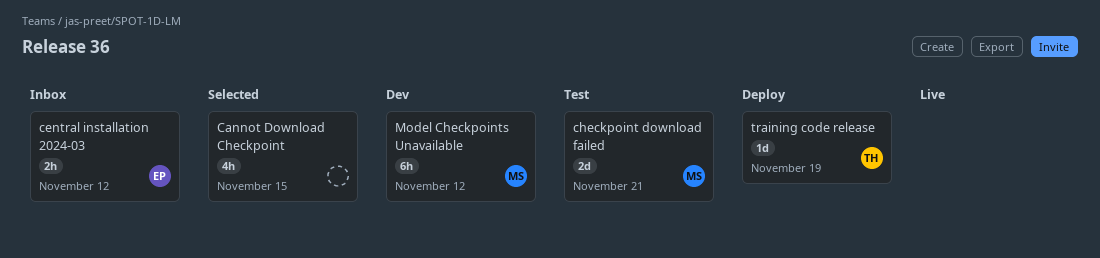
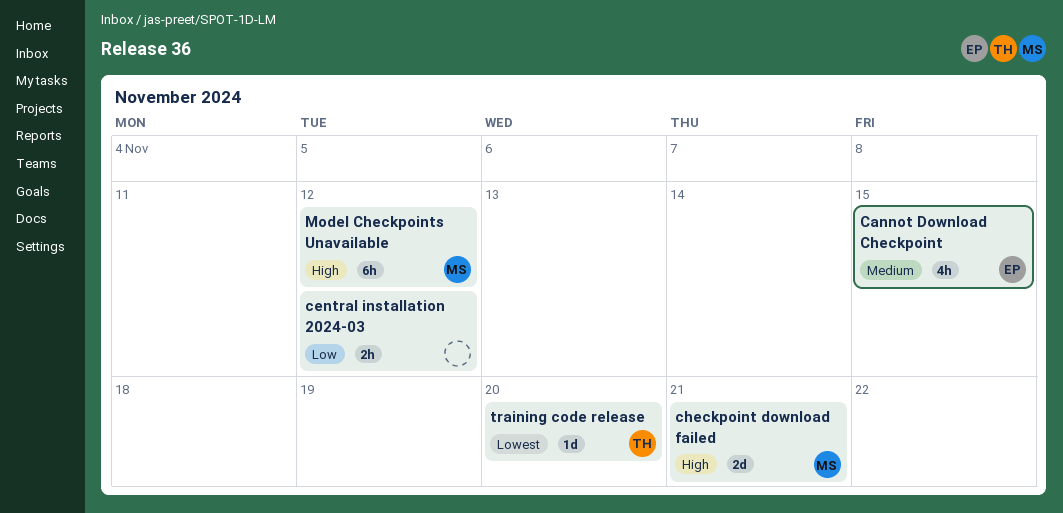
Cannot Download Checkpoint, owner: none -> EP
central installation 2024-03, owner: EP -> none
training code release, due: Nov 19 -> Nov 20

